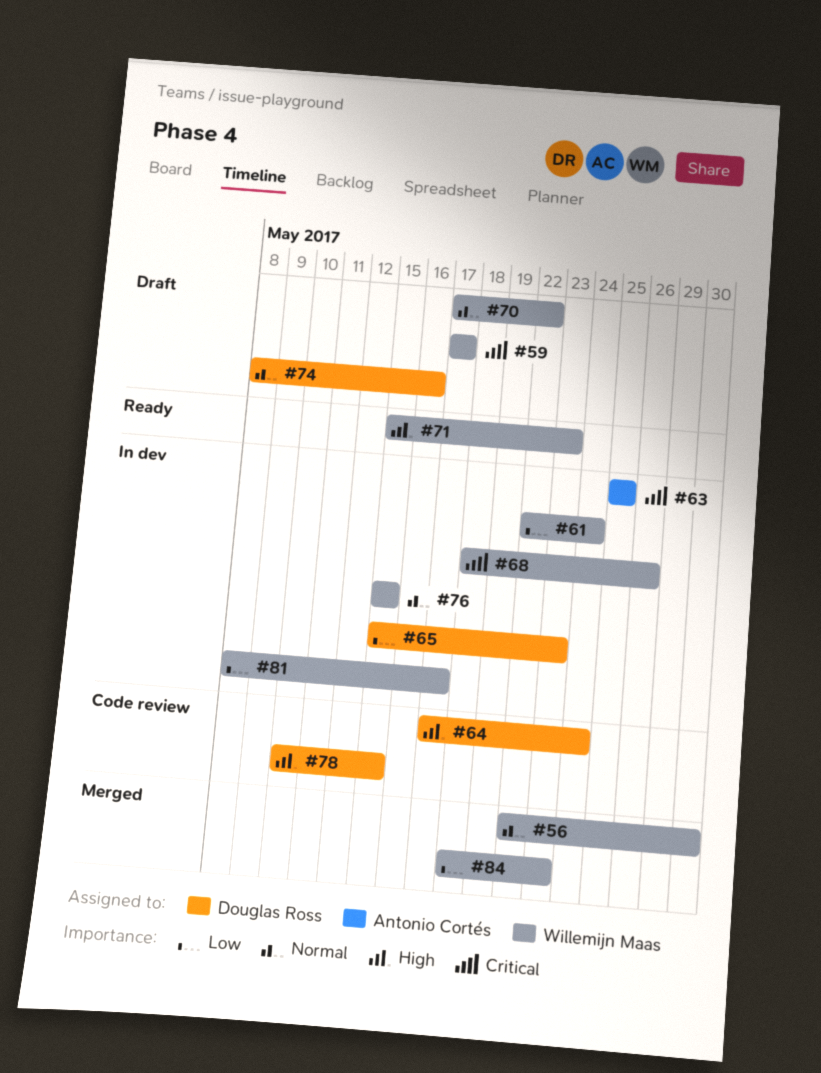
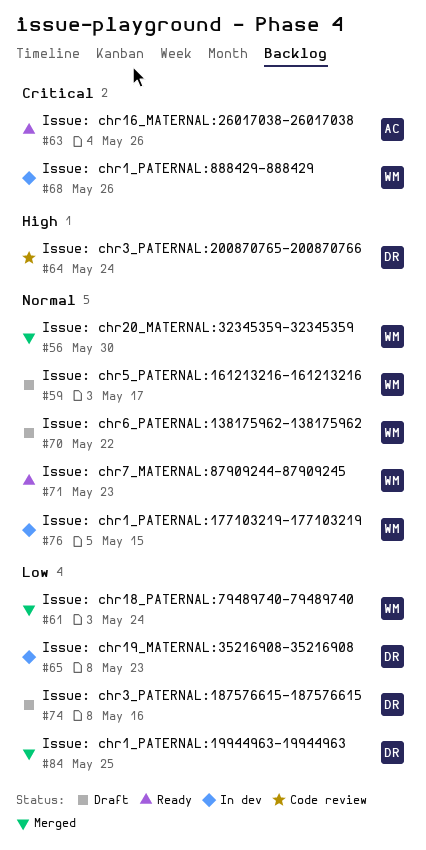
#59, priority: Critical -> Normal
#61, status: In dev -> Merged
#63, status: In dev -> Ready
#63, due: May 25 -> May 26
#71, priority: High -> Normal
#74, priority: Normal -> Low
#78: present -> none
#81: present -> none
#84, owner: Willemijn Maas -> Douglas Ross
#84, due: May 23 -> May 25

